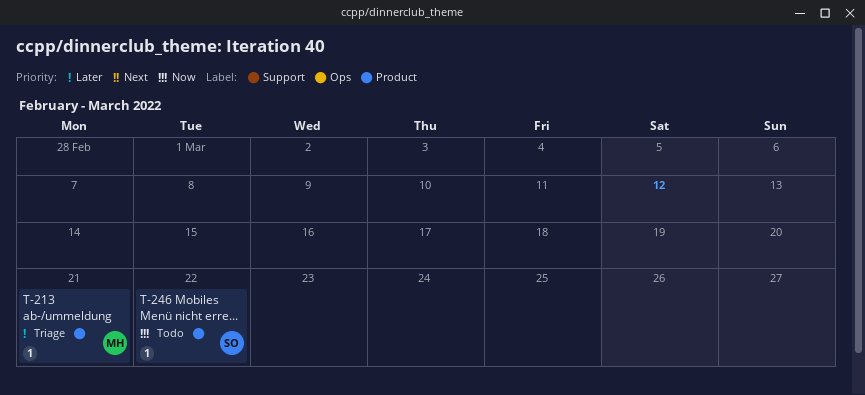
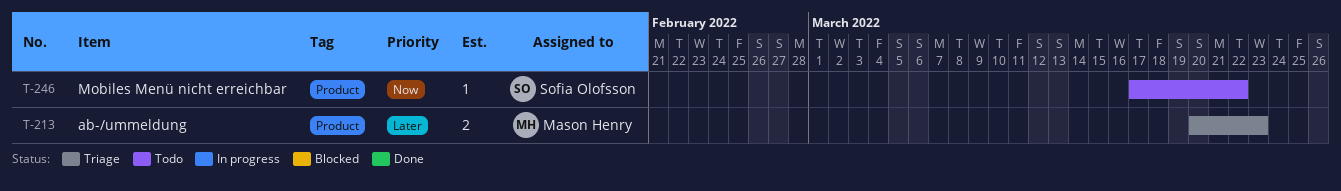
T-213, estimate: 1 -> 2
T-213, due: Mar 21 -> Mar 23

